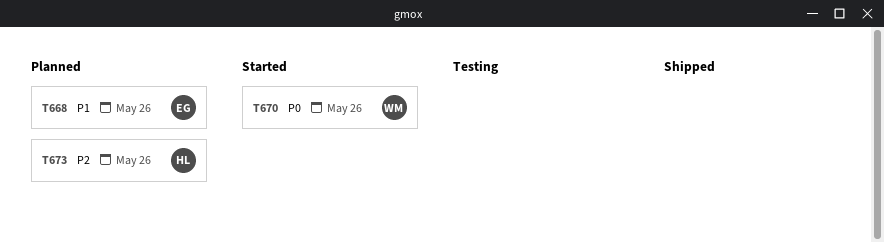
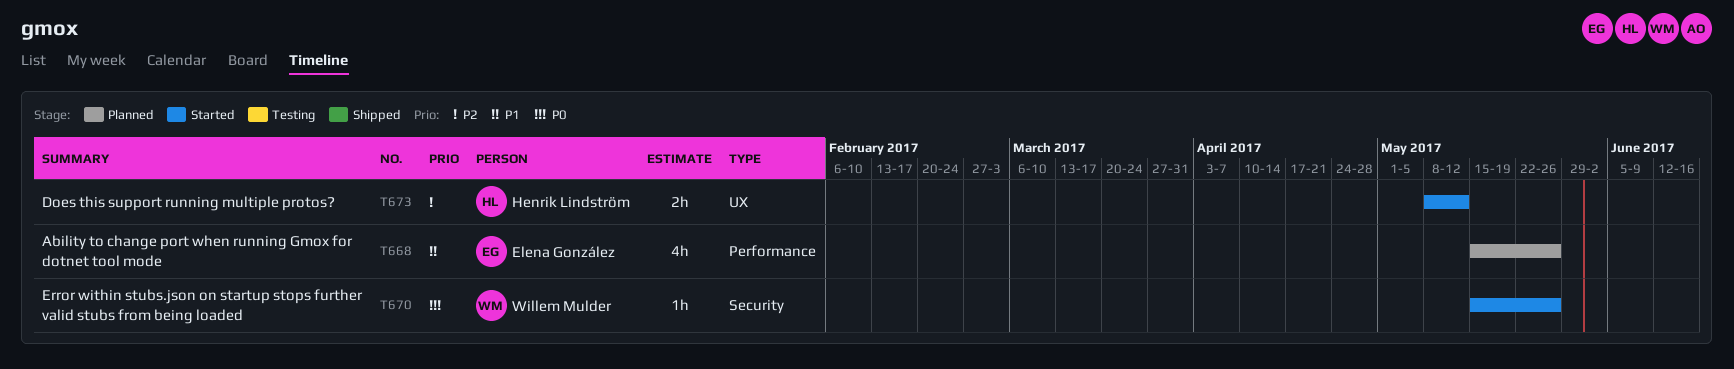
T673, status: Planned -> Started
T673, due: May 26 -> May 12

